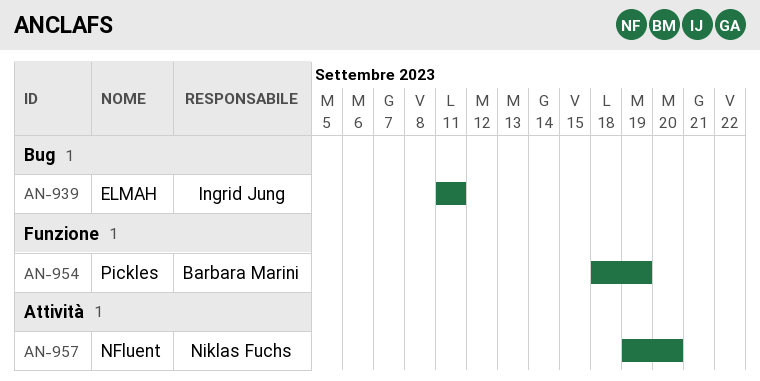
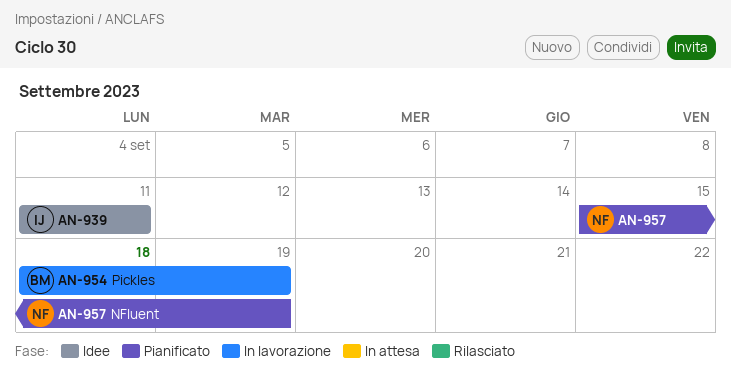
AN-957, start: Sep 19 -> Sep 15
AN-957, due: Sep 20 -> Sep 19

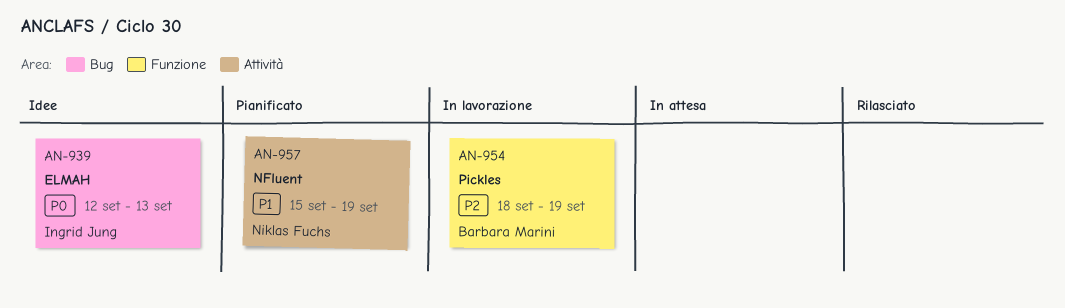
AN-939, start: Sep 11 -> Sep 12
AN-939, due: Sep 11 -> Sep 13

